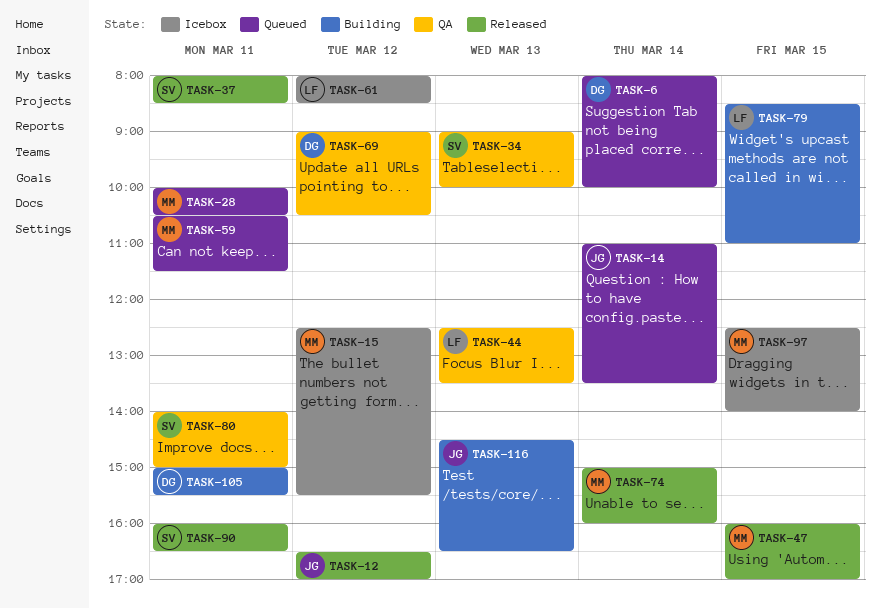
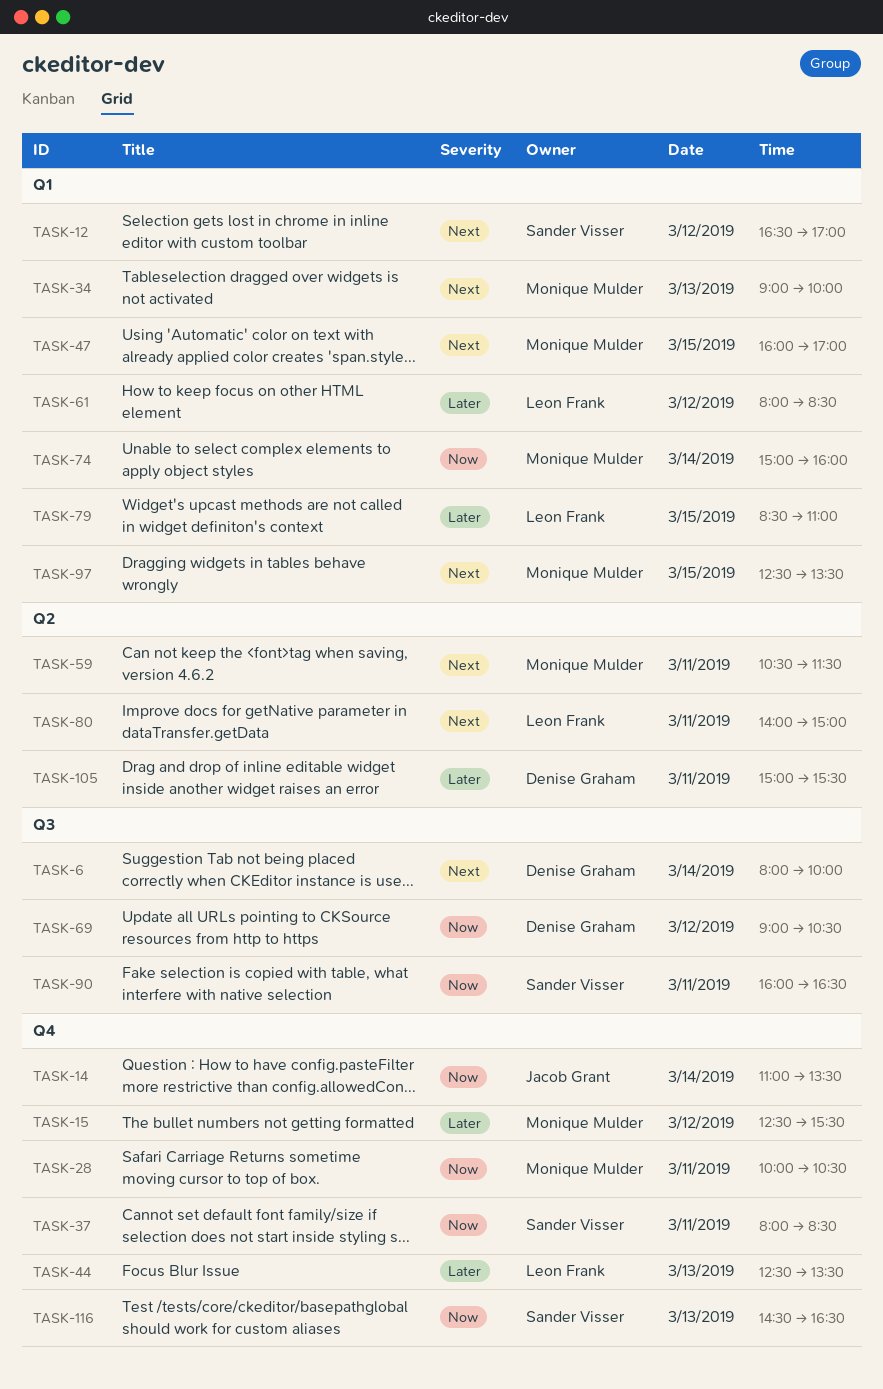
TASK-12, owner: Jacob Grant -> Sander Visser
TASK-34, owner: Sander Visser -> Monique Mulder
TASK-80, owner: Sander Visser -> Leon Frank
TASK-97, ends: 14:00 -> 13:30
TASK-116, owner: Jacob Grant -> Sander Visser

